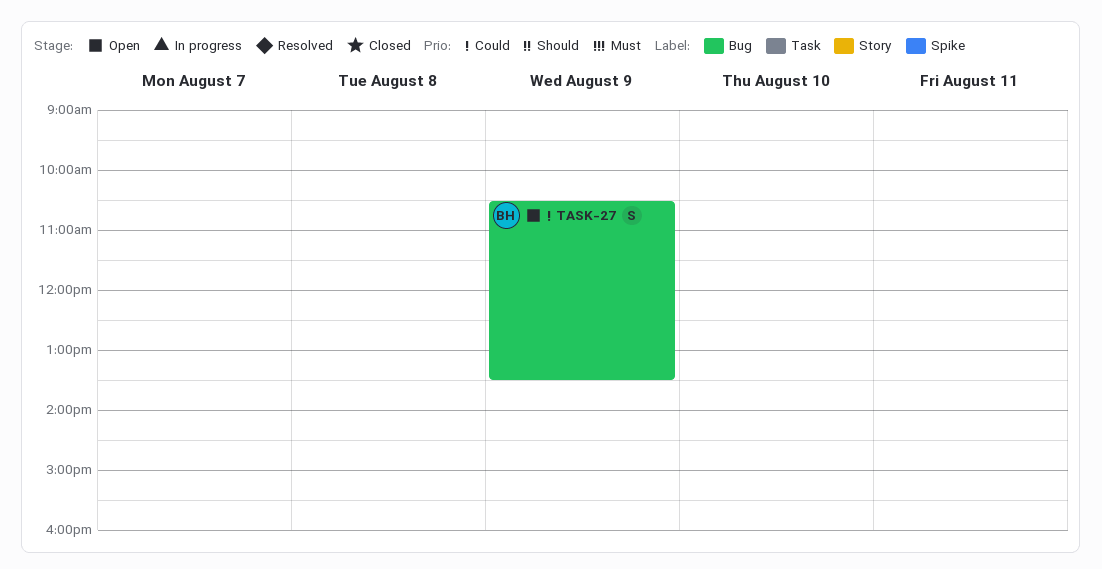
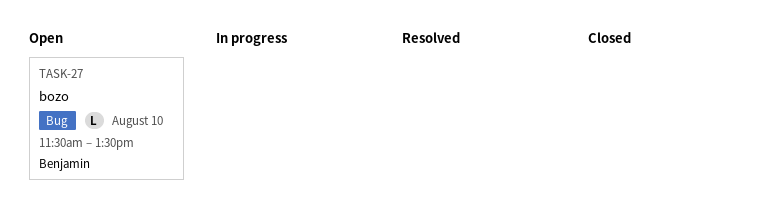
TASK-27, estimate: S -> L
TASK-27, day: Aug 9 -> Aug 10
TASK-27, begins: 10:30 -> 11:30

